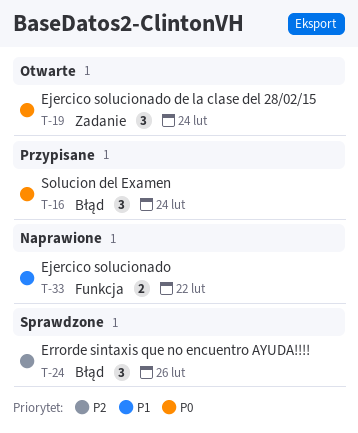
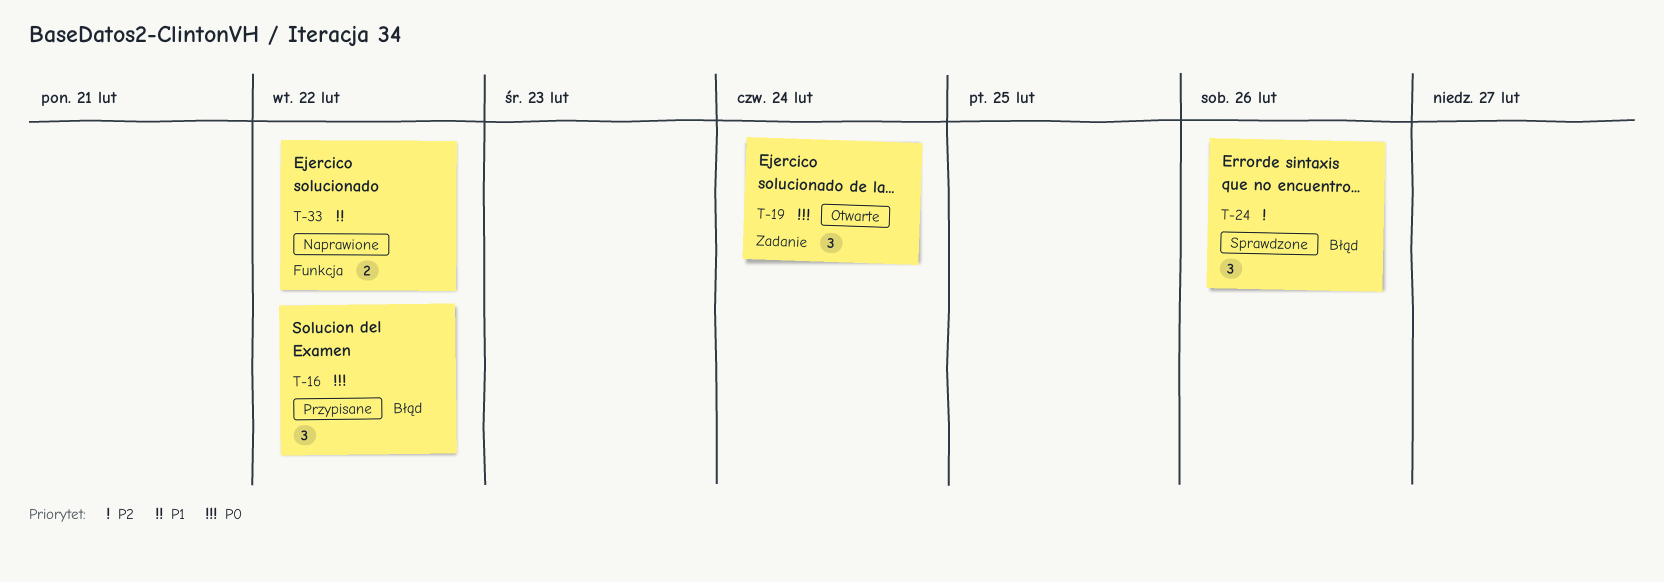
T-16, due: Feb 24 -> Feb 22

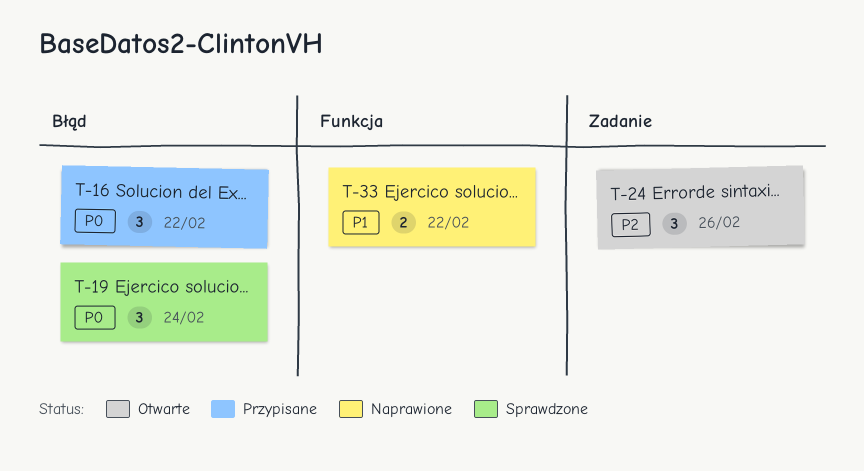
T-19, status: Otwarte -> Sprawdzone
T-19, label: Zadanie -> Błąd
T-24, status: Sprawdzone -> Otwarte
T-24, label: Błąd -> Zadanie

